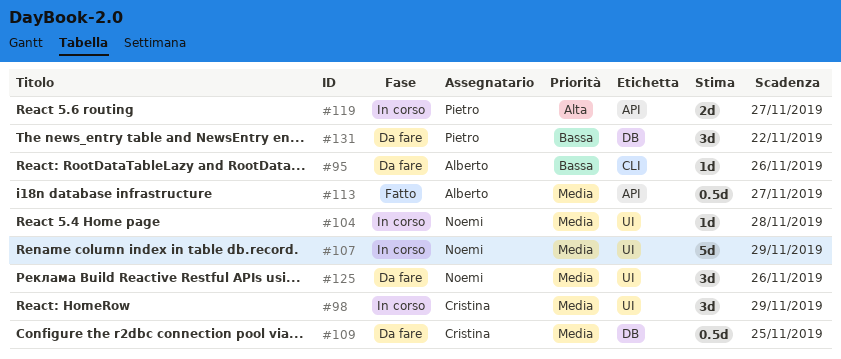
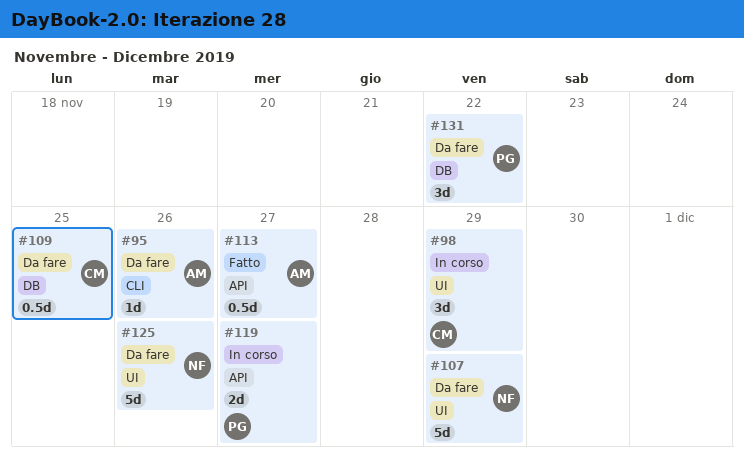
#104: present -> none
#107, status: In corso -> Da fare
#125, estimate: 3d -> 5d

